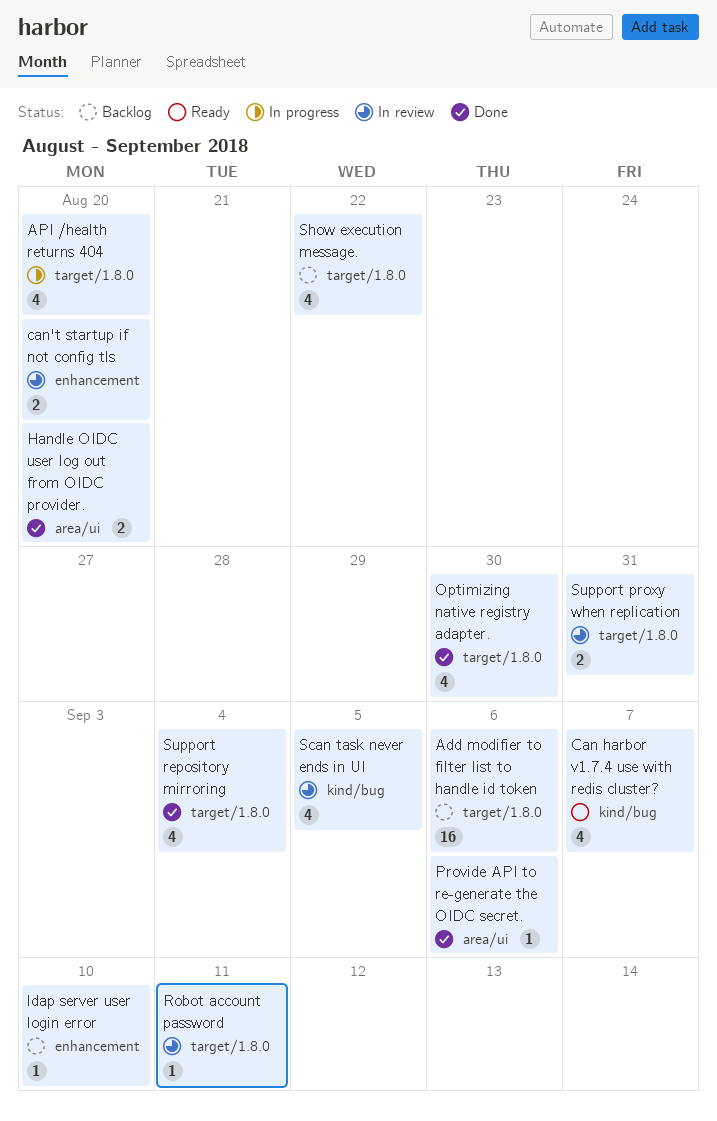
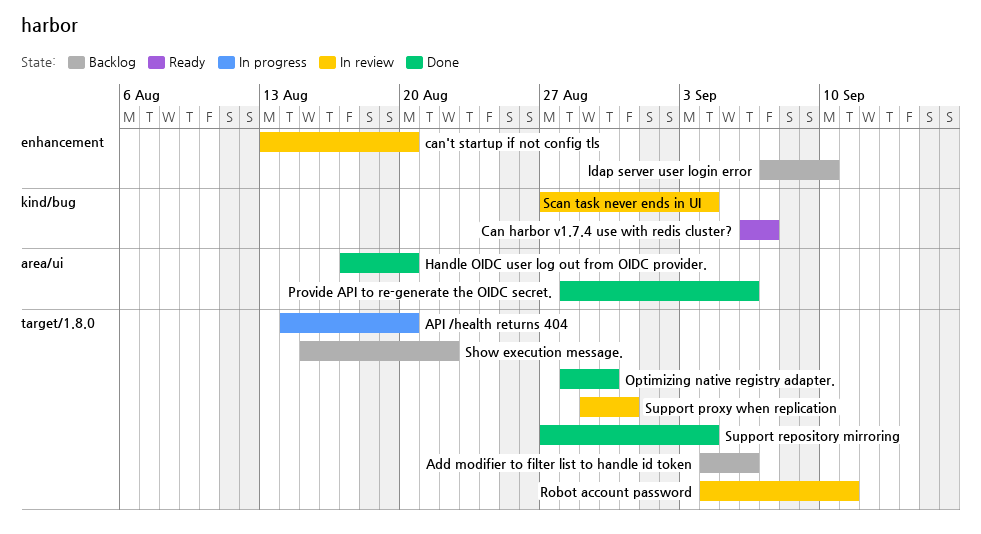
Scan task never ends in UI, due: Sep 5 -> Sep 4

